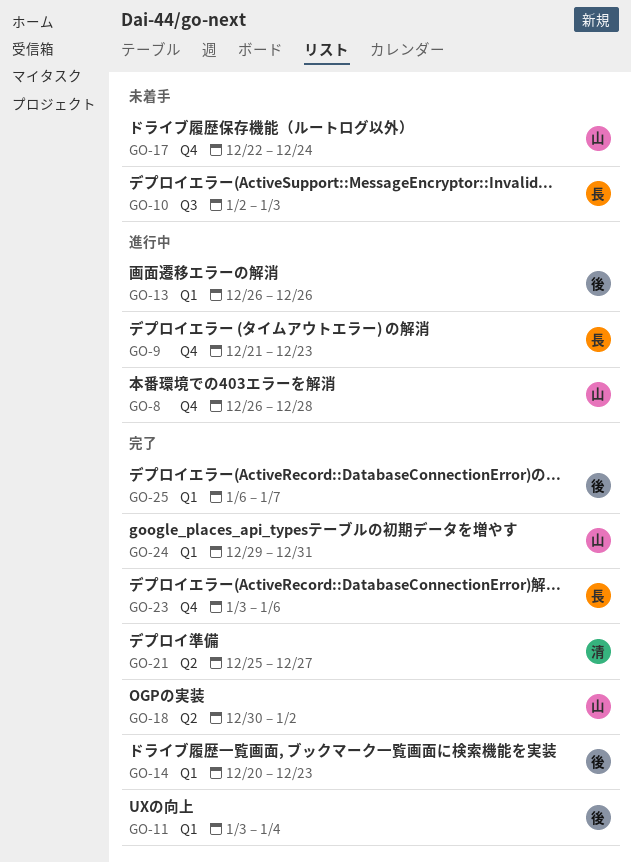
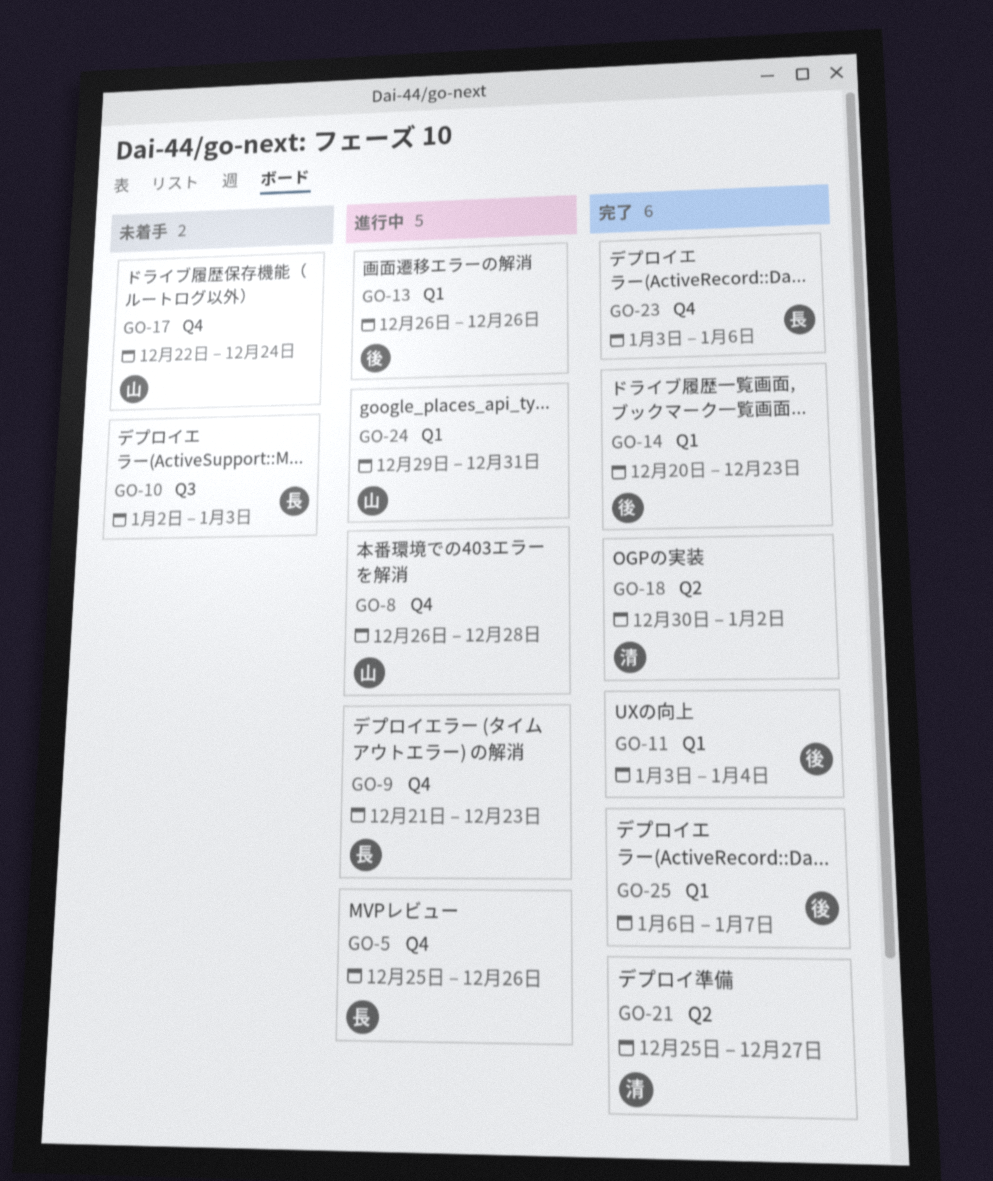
GO-5: none -> present
GO-18, owner: 山 -> 清
GO-24, status: 完了 -> 進行中

